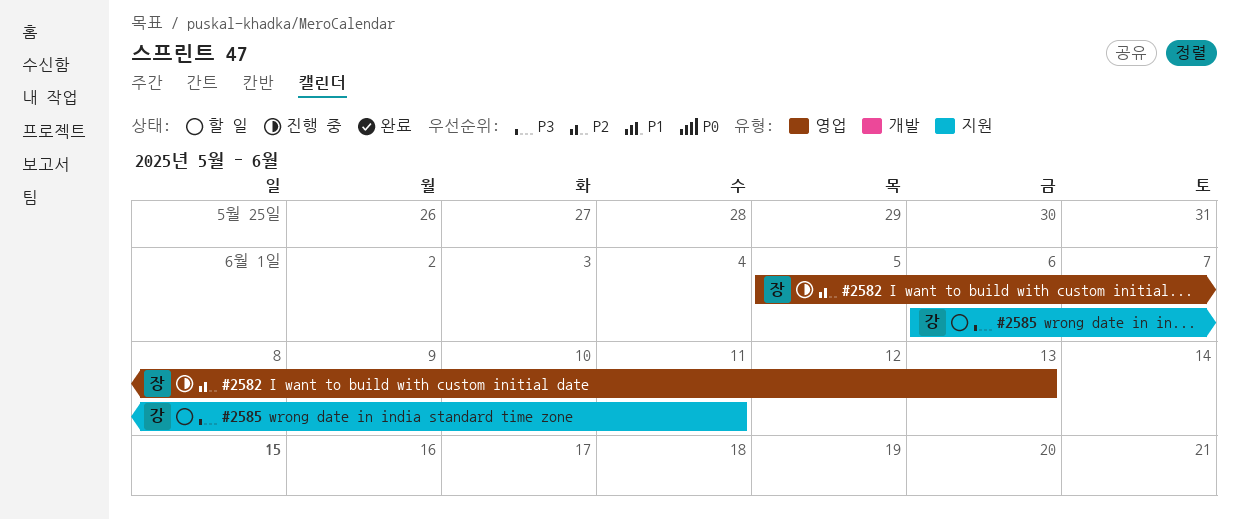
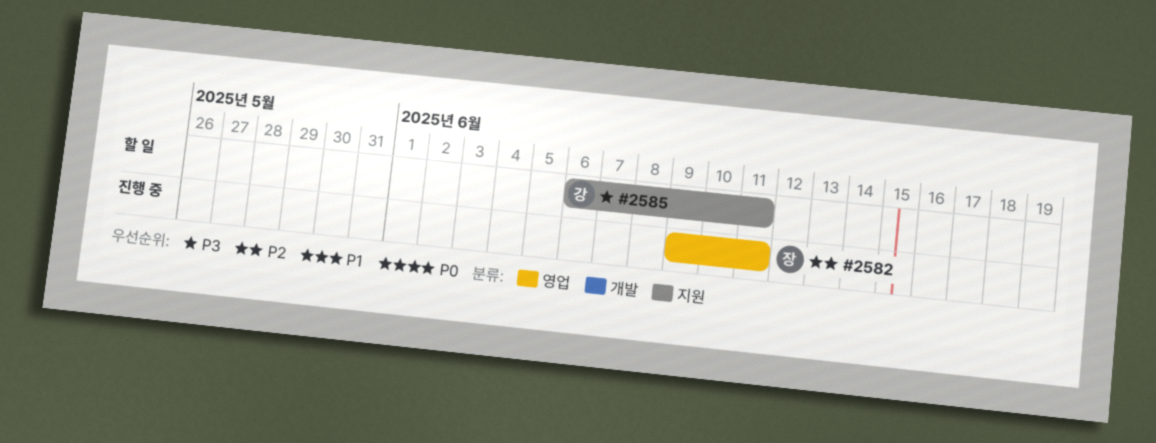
#2582, start: Jun 5 -> Jun 9
#2582, due: Jun 13 -> Jun 11

